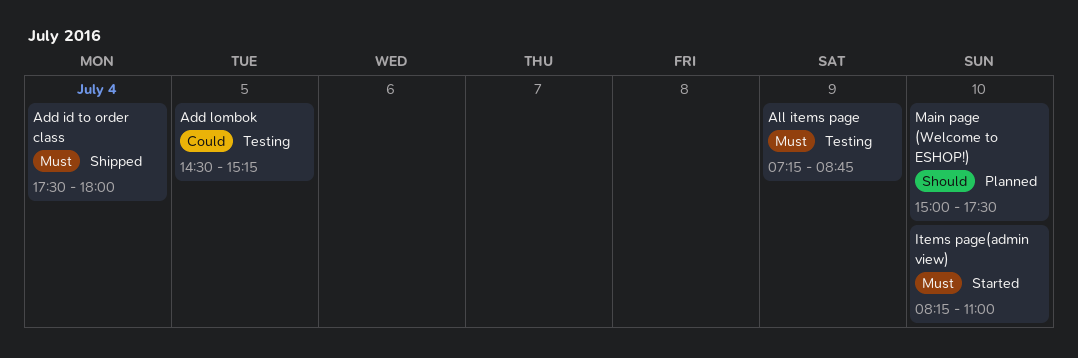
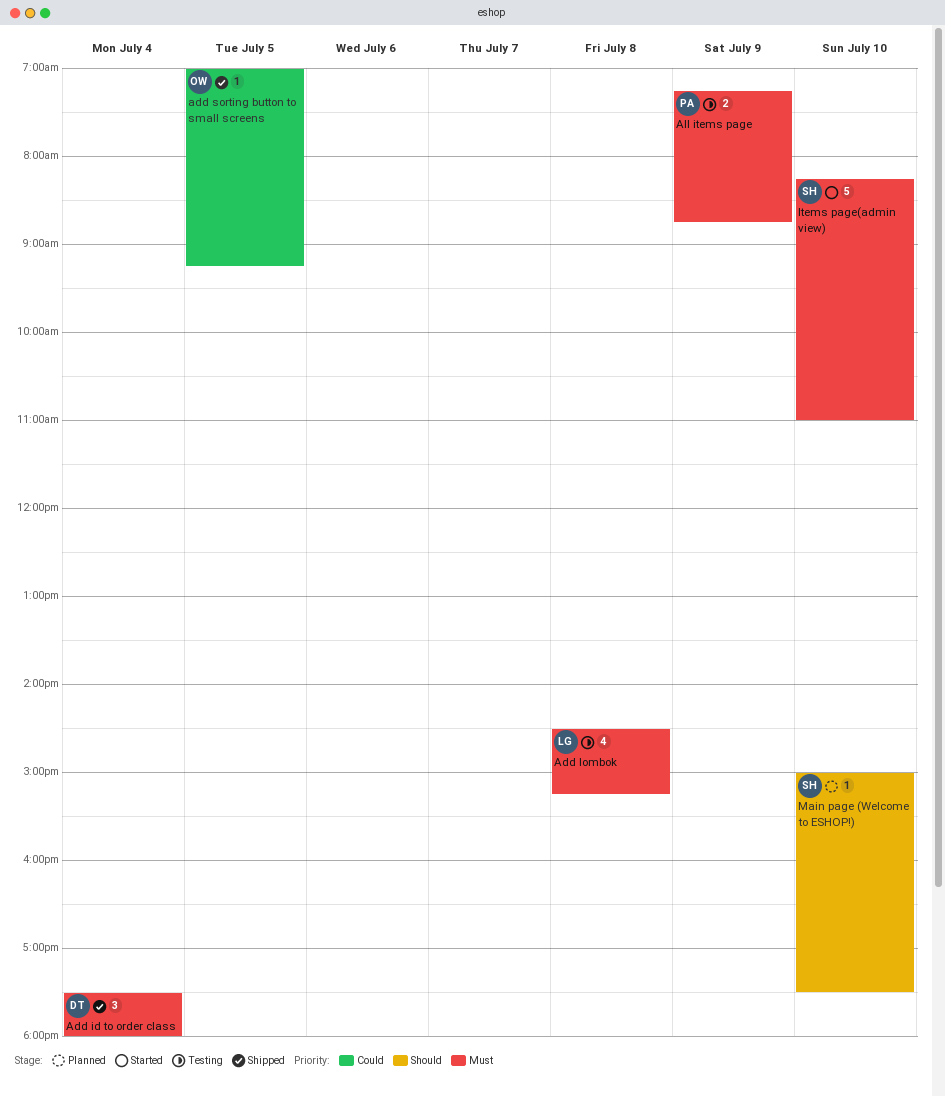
Add lombok, priority: Could -> Must
Add lombok, day: Jul 5 -> Jul 8
add sorting button to small screens: none -> present

